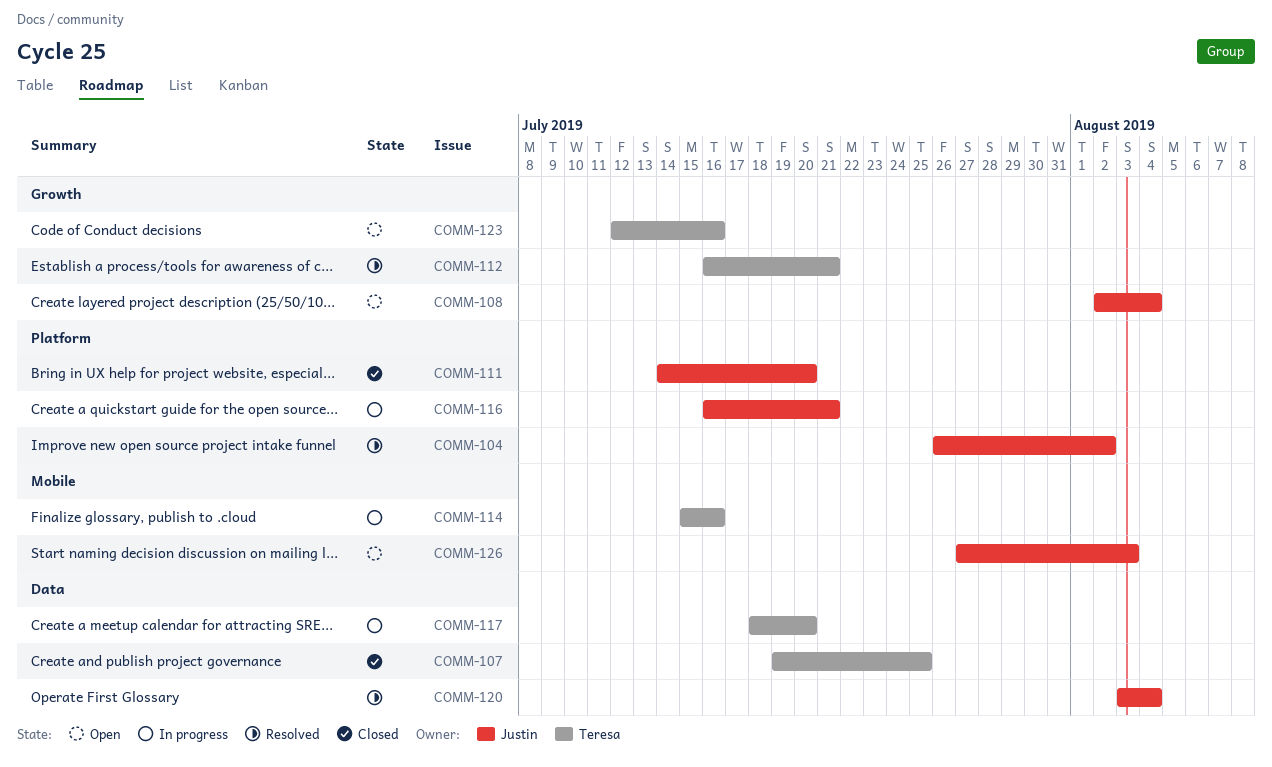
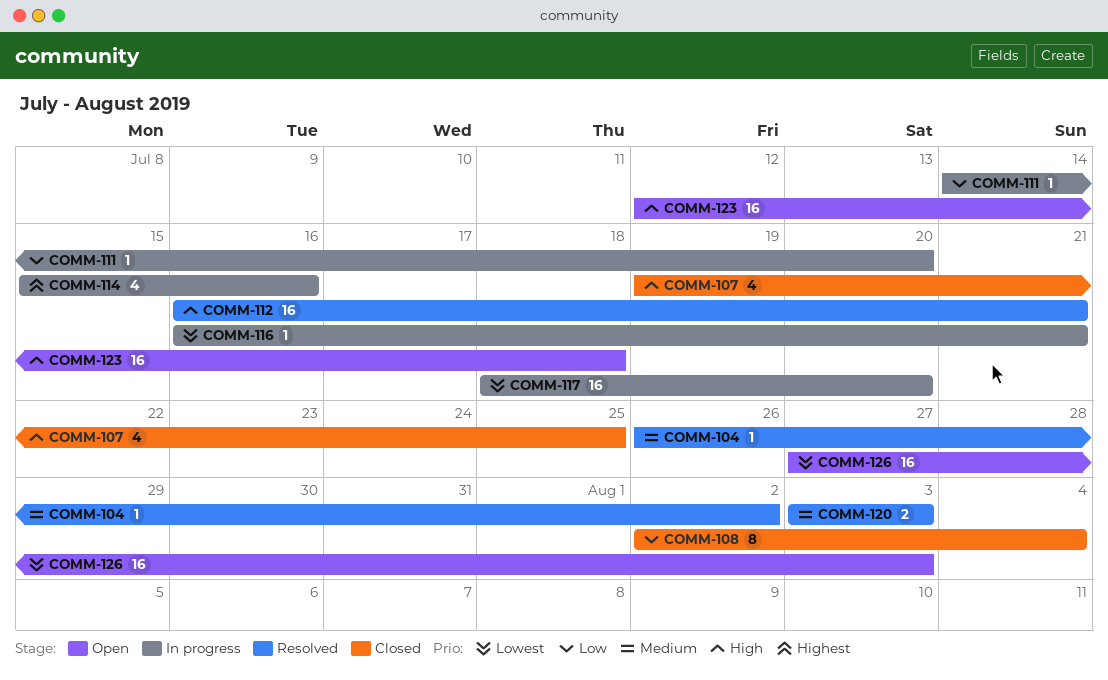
COMM-108, status: Open -> Closed
COMM-111, status: Closed -> In progress
COMM-120, due: Aug 4 -> Aug 3
COMM-123, due: Jul 16 -> Jul 18

